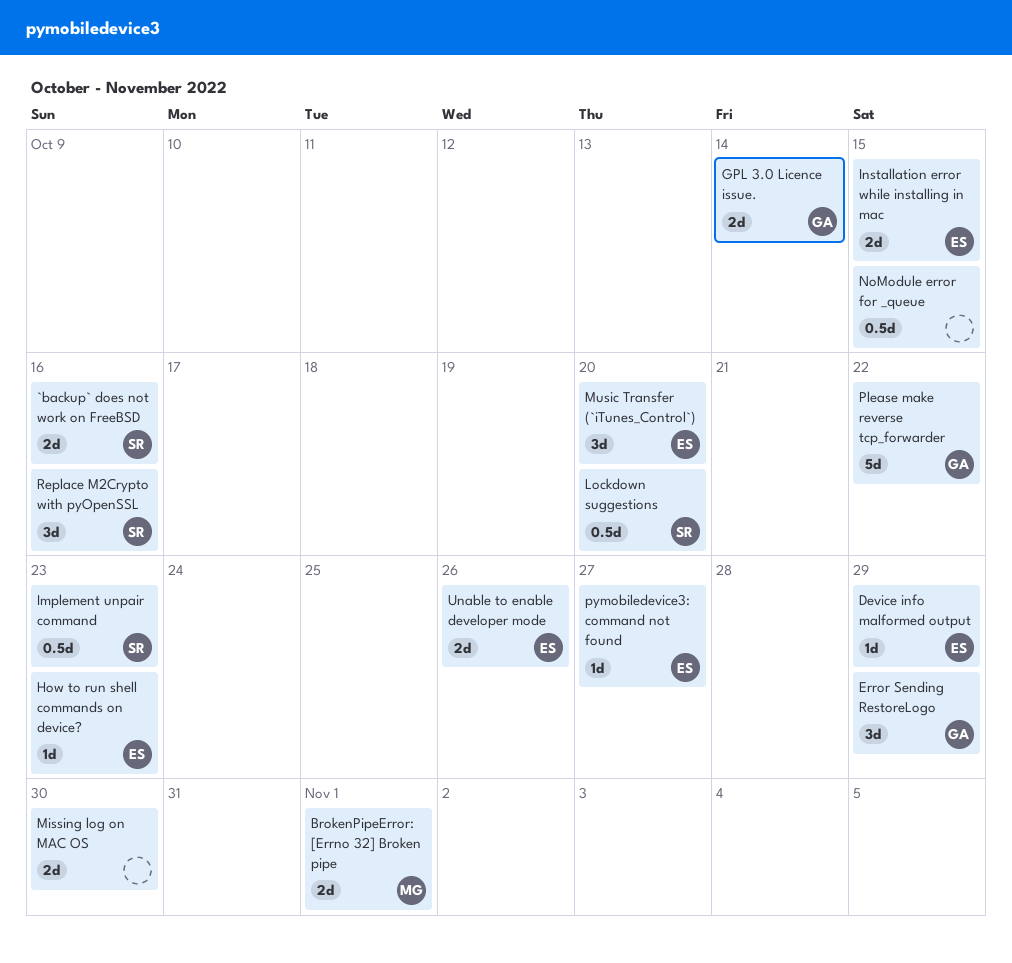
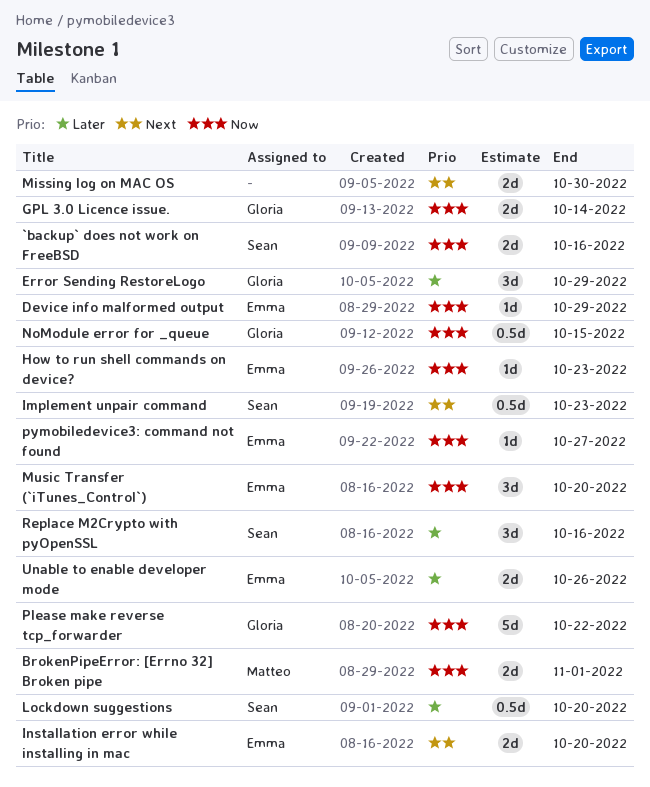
Installation error while installing in mac, due: Oct 15 -> Oct 20
NoModule error for _queue, owner: none -> Gloria

